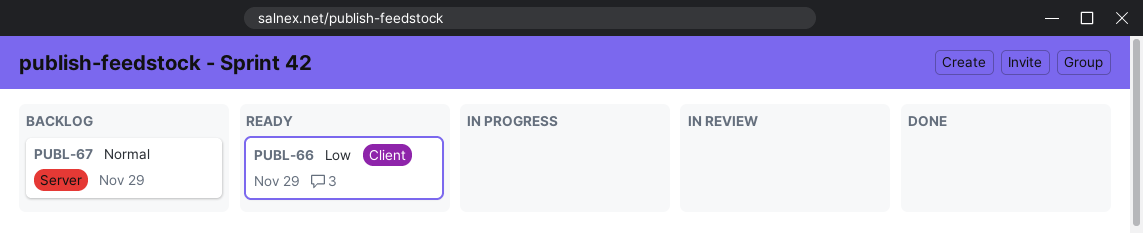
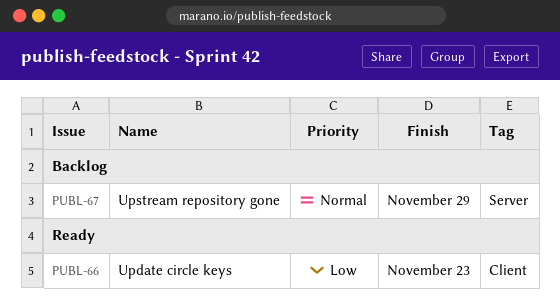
PUBL-66, due: Nov 29 -> Nov 23

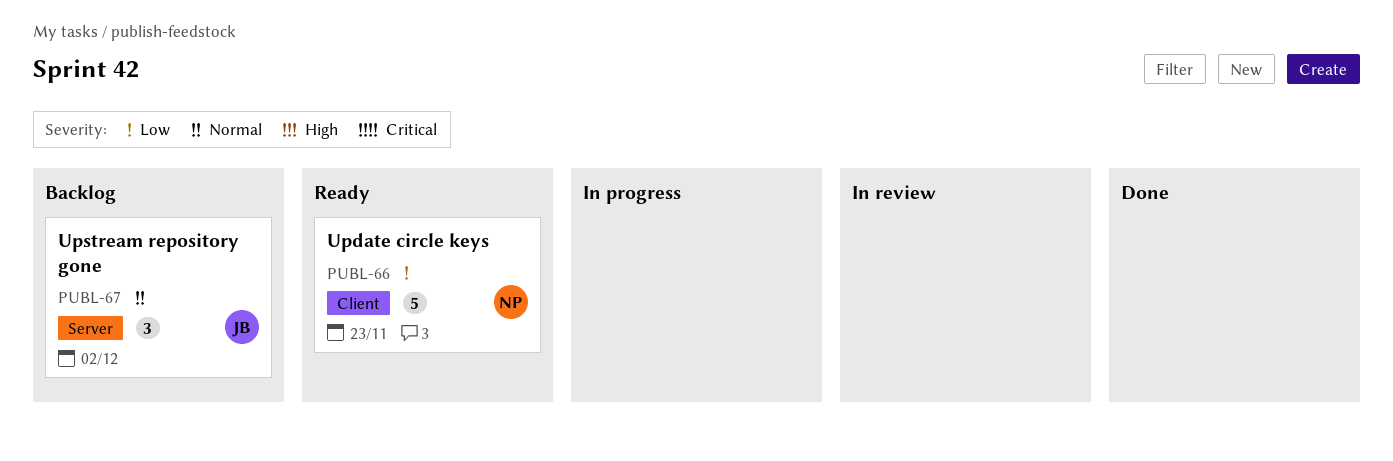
PUBL-67, due: Nov 29 -> Dec 2

